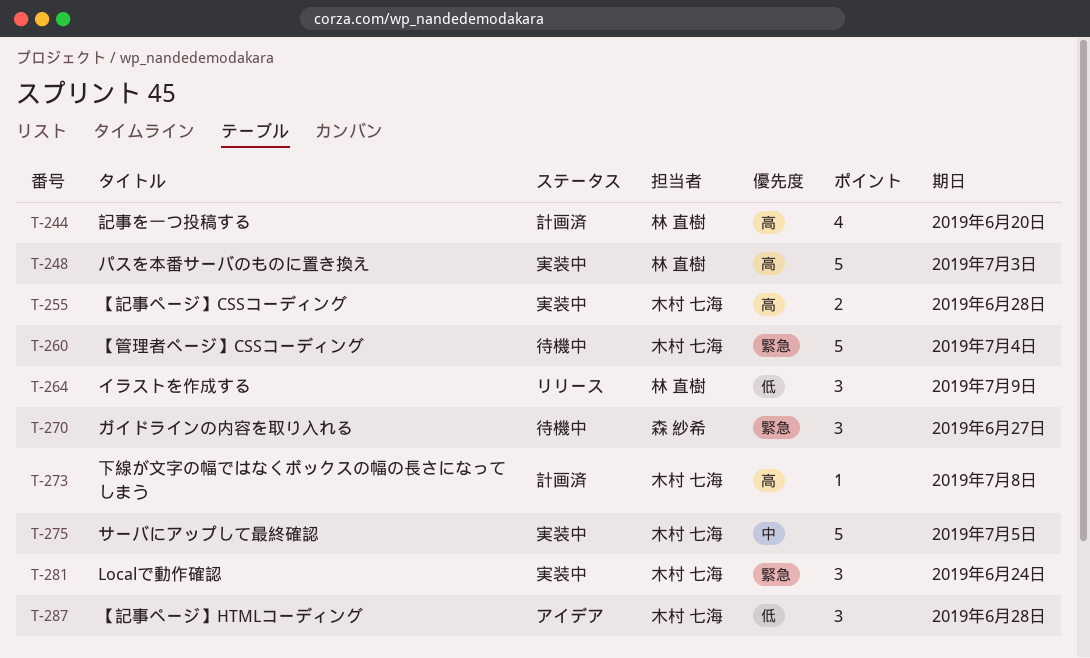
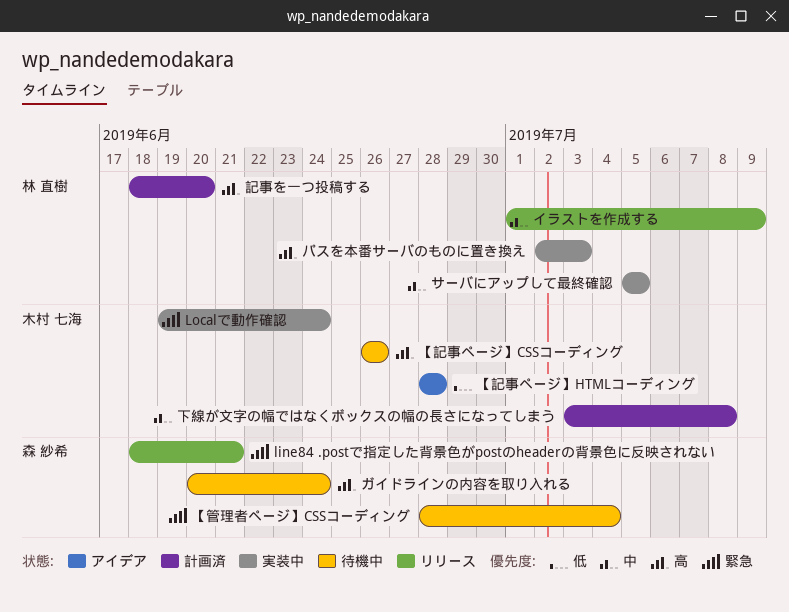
line84 .postで指定した背景色がpostのheaderの背景色に反映されない: none -> present
【管理者ページ】CSSコーディング, owner: 木村 七海 -> 森 紗希
【記事ページ】CSSコーディング, status: 実装中 -> 待機中
【記事ページ】CSSコーディング, due: Jun 28 -> Jun 26
イラストを作成する, priority: 低 -> 中
ガイドラインの内容を取り入れる, priority: 緊急 -> 高
ガイドラインの内容を取り入れる, due: Jun 27 -> Jun 24
サーバにアップして最終確認, owner: 木村 七海 -> 林 直樹
下線が文字の幅ではなくボックスの幅の長さになってしまう, priority: 高 -> 中

